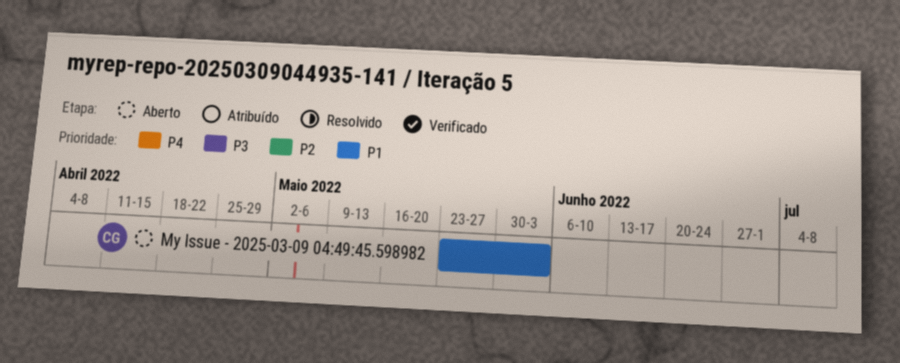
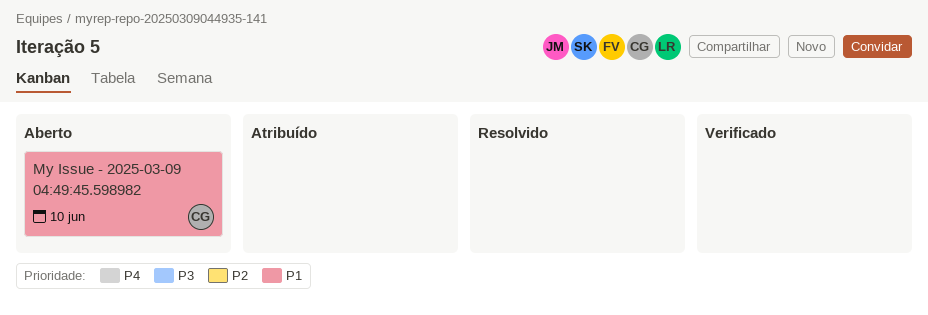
My Issue - 2025-03-09 04:49:45.598982, due: Jun 3 -> Jun 10

